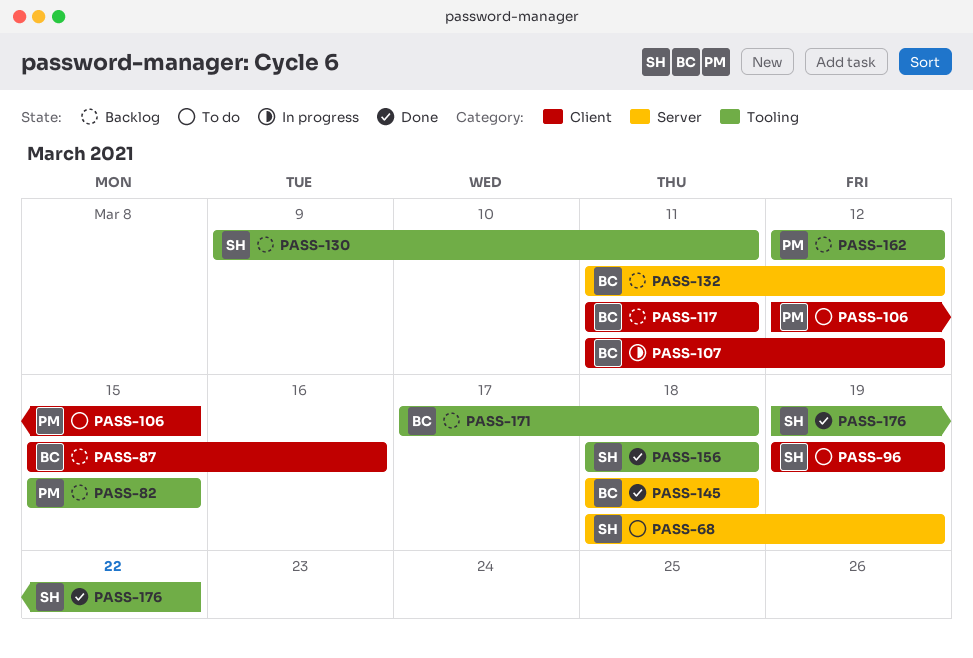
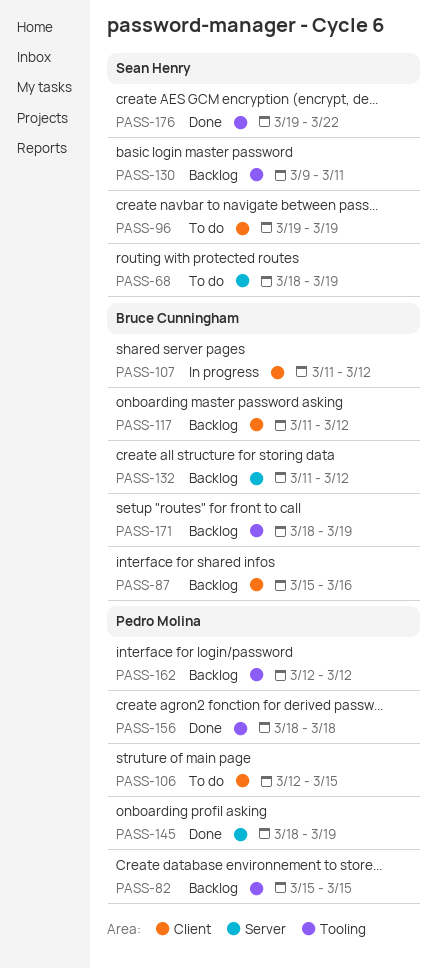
PASS-117, due: Mar 11 -> Mar 12
PASS-145, owner: Bruce Cunningham -> Pedro Molina
PASS-145, due: Mar 18 -> Mar 19
PASS-156, owner: Sean Henry -> Pedro Molina
PASS-171, start: Mar 17 -> Mar 18
PASS-171, due: Mar 18 -> Mar 19

